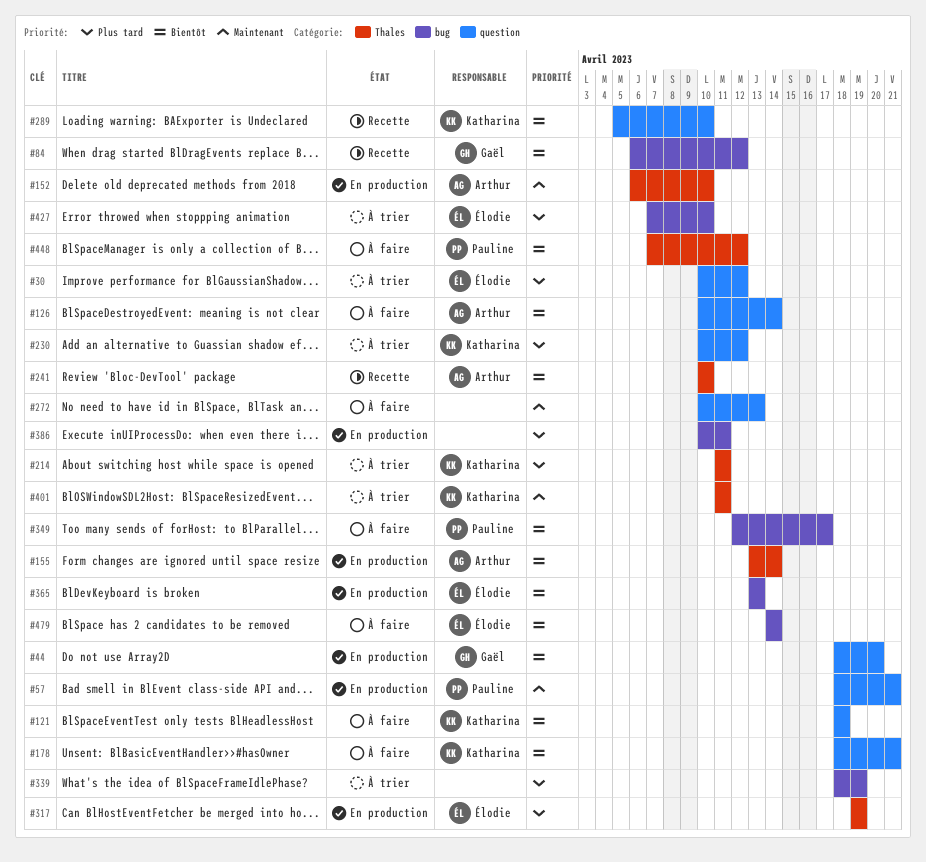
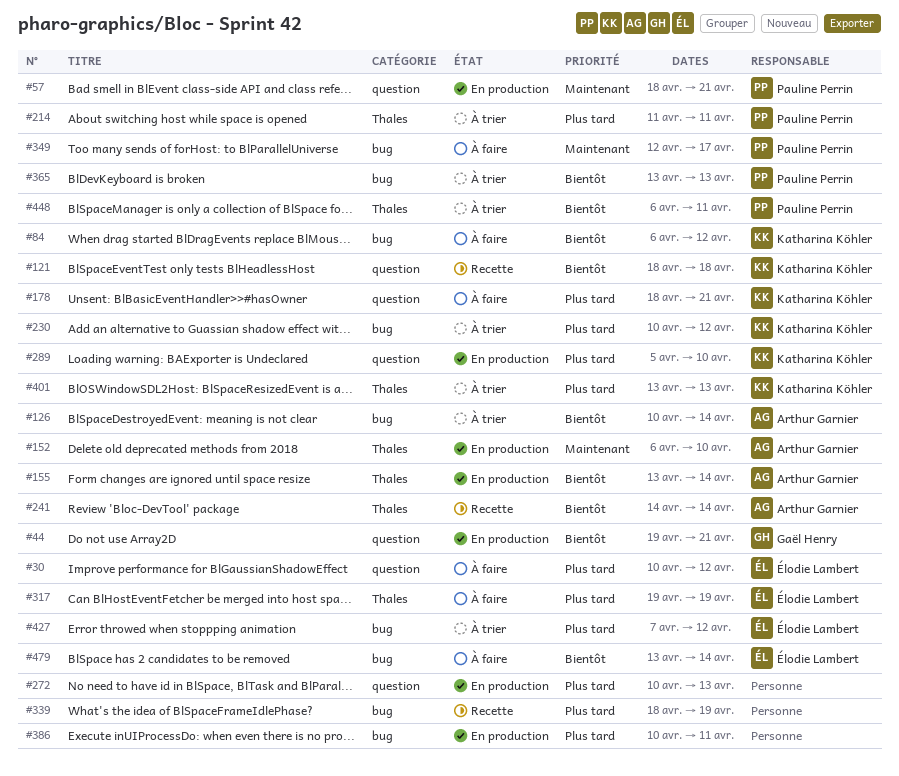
#30, status: À trier -> À faire
#44, start: Apr 18 -> Apr 19
#44, due: Apr 20 -> Apr 21
#84, status: Recette -> À faire
#84, owner: Gaël Henry -> Katharina Köhler
#121, status: À faire -> Recette
#126, status: À faire -> À trier
#126, label: question -> bug
#178, priority: Bientôt -> Plus tard
#214, owner: Katharina Köhler -> Pauline Perrin
#230, label: question -> bug
#241, start: Apr 10 -> Apr 14
#241, due: Apr 10 -> Apr 14
#272, status: À faire -> En production
#272, priority: Maintenant -> Plus tard
#289, status: Recette -> En production
#289, priority: Bientôt -> Plus tard
#317, status: En production -> À faire
#339, status: À trier -> Recette
#349, priority: Bientôt -> Maintenant
#365, status: En production -> À trier
#365, owner: Élodie Lambert -> Pauline Perrin
#401, priority: Maintenant -> Plus tard
#401, start: Apr 11 -> Apr 13
#401, due: Apr 11 -> Apr 13
#427, due: Apr 10 -> Apr 12
#448, status: À faire -> À trier
#448, start: Apr 7 -> Apr 6
#448, due: Apr 12 -> Apr 11
#479, start: Apr 14 -> Apr 13

